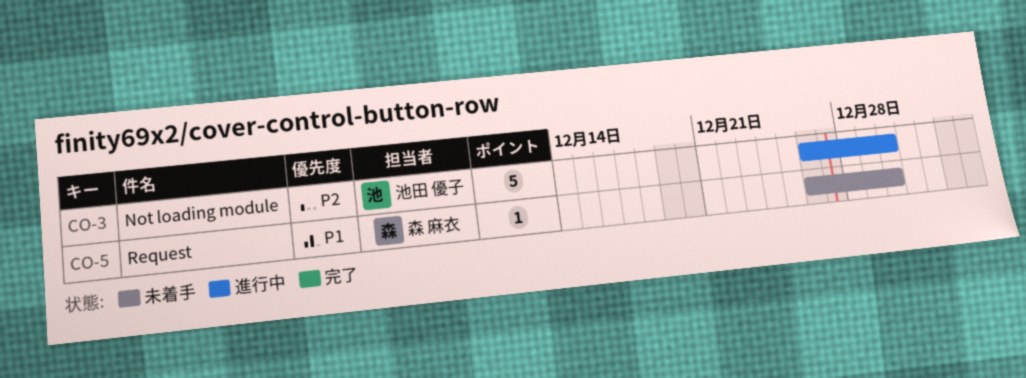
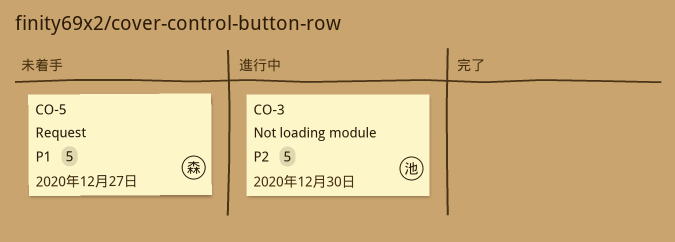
CO-5, estimate: 1 -> 5
CO-5, due: Dec 30 -> Dec 27

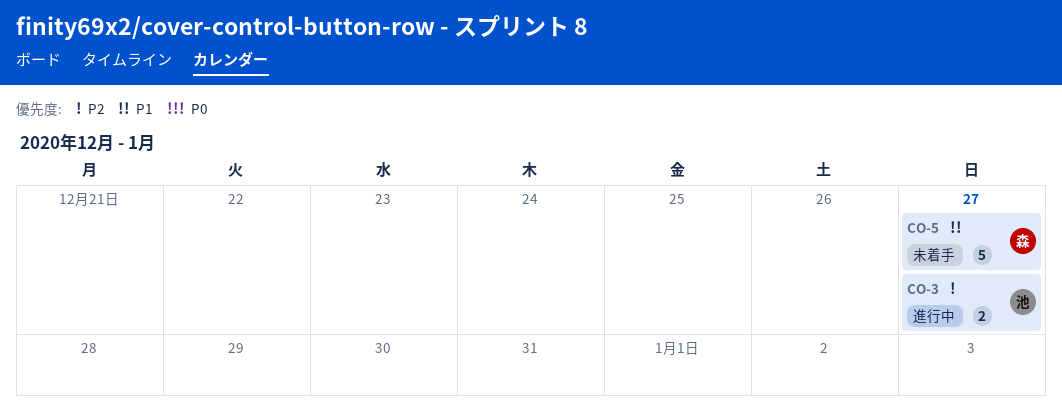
CO-3, estimate: 5 -> 2
CO-3, due: Dec 30 -> Dec 27

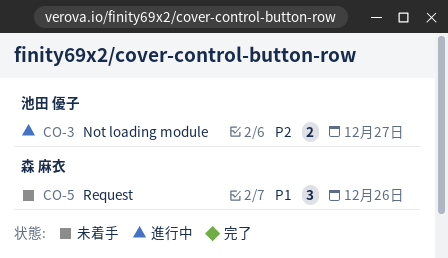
CO-5, estimate: 5 -> 3
CO-5, due: Dec 27 -> Dec 26

